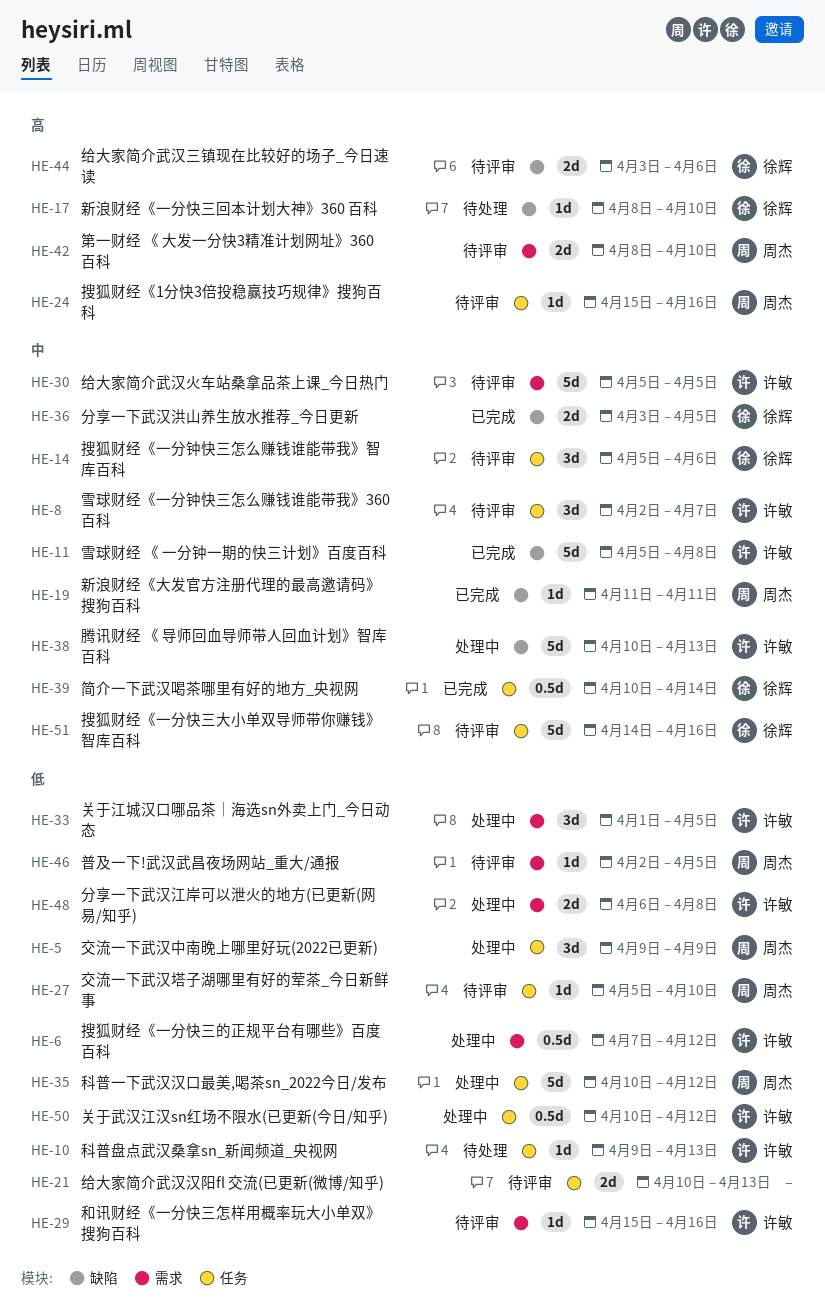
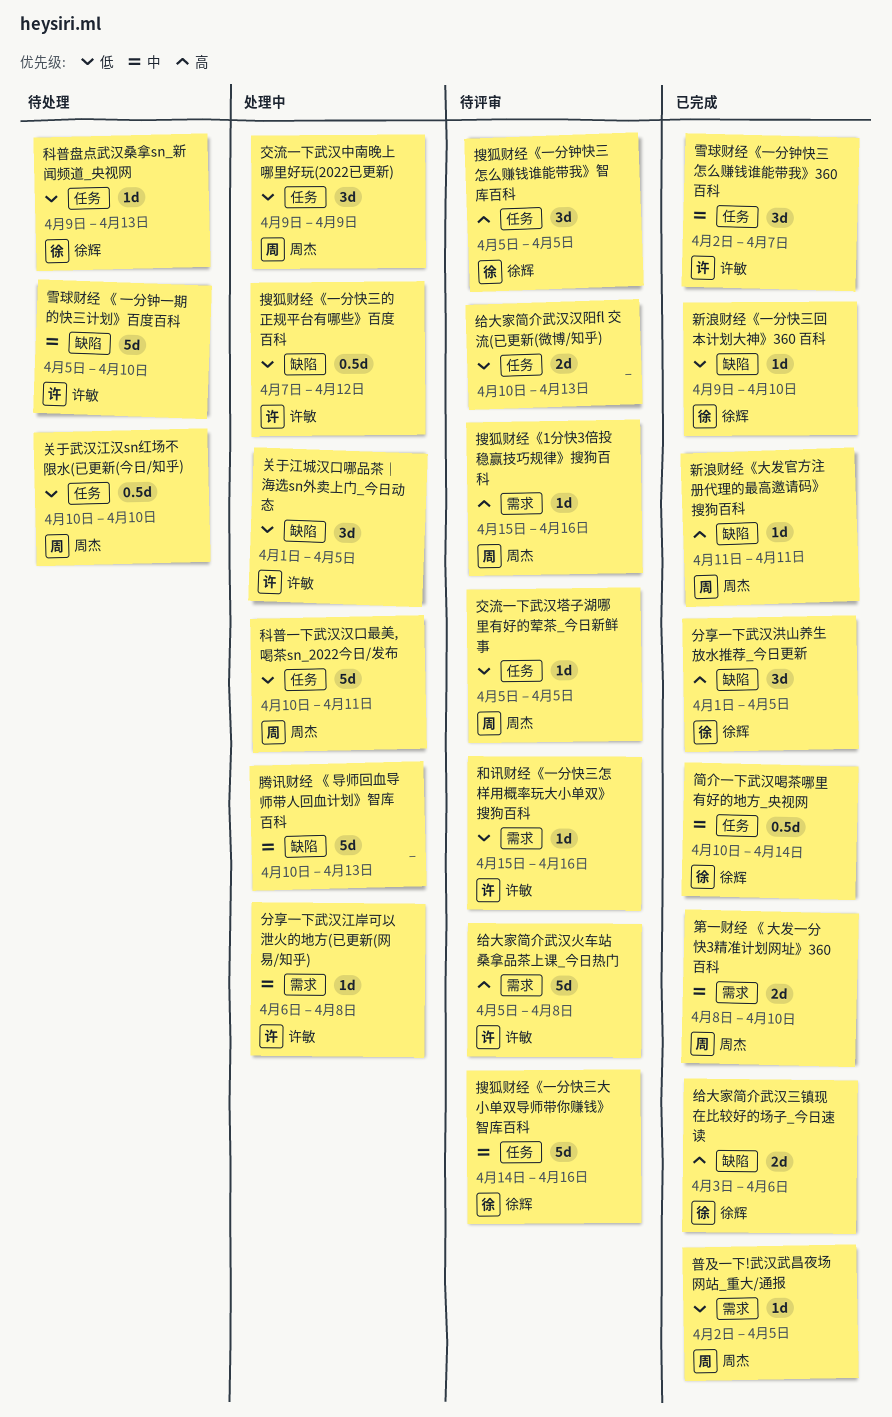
交流一下武汉塔子湖哪里有好的荤茶_今日新鲜事, due: Apr 10 -> Apr 5
关于武汉江汉sn红场不限水(已更新(今日/知乎), status: 处理中 -> 待处理
关于武汉江汉sn红场不限水(已更新(今日/知乎), owner: 许敏 -> 周杰
关于武汉江汉sn红场不限水(已更新(今日/知乎), due: Apr 12 -> Apr 10
关于江城汉口哪品茶│海选sn外卖上门_今日动态, label: 需求 -> 缺陷
分享一下武汉江岸可以泄火的地方(已更新(网易/知乎), priority: 低 -> 中
分享一下武汉江岸可以泄火的地方(已更新(网易/知乎), estimate: 2d -> 1d
分享一下武汉洪山养生放水推荐_今日更新, priority: 中 -> 高
分享一下武汉洪山养生放水推荐_今日更新, estimate: 2d -> 3d
分享一下武汉洪山养生放水推荐_今日更新, start: Apr 3 -> Apr 1
搜狐财经《1分快3倍投稳赢技巧规律》搜狗百科, label: 任务 -> 需求
搜狐财经《一分快三的正规平台有哪些》百度百科, label: 需求 -> 缺陷
搜狐财经《一分钟快三怎么赚钱谁能带我》智库百科, priority: 中 -> 高
搜狐财经《一分钟快三怎么赚钱谁能带我》智库百科, due: Apr 6 -> Apr 5
新浪财经《一分快三回本计划大神》360 百科, status: 待处理 -> 已完成
新浪财经《一分快三回本计划大神》360 百科, priority: 高 -> 低
新浪财经《一分快三回本计划大神》360 百科, start: Apr 8 -> Apr 9
新浪财经《大发官方注册代理的最高邀请码》搜狗百科, priority: 中 -> 高
普及一下!武汉武昌夜场网站_重大/通报, status: 待评审 -> 已完成
科普一下武汉汉口最美,喝茶sn_2022今日/发布, due: Apr 12 -> Apr 11
科普盘点武汉桑拿sn_新闻频道_央视网, owner: 许敏 -> 徐辉
第一财经 《 大发一分快3精准计划网址》360 百科, status: 待评审 -> 已完成
第一财经 《 大发一分快3精准计划网址》360 百科, priority: 高 -> 中
给大家简介武汉三镇现在比较好的场子_今日速读, status: 待评审 -> 已完成
给大家简介武汉火车站桑拿品茶上课_今日热门, priority: 中 -> 高
给大家简介武汉火车站桑拿品茶上课_今日热门, due: Apr 5 -> Apr 8
腾讯财经 《 导师回血导师带人回血计划》智库百科, owner: 许敏 -> none
雪球财经 《 一分钟一期的快三计划》百度百科, status: 已完成 -> 待处理
雪球财经 《 一分钟一期的快三计划》百度百科, due: Apr 8 -> Apr 10
雪球财经《一分钟快三怎么赚钱谁能带我》360 百科, status: 待评审 -> 已完成

